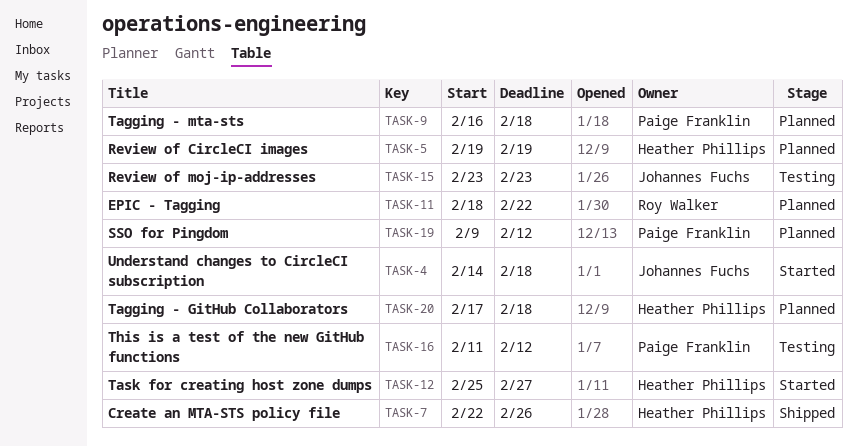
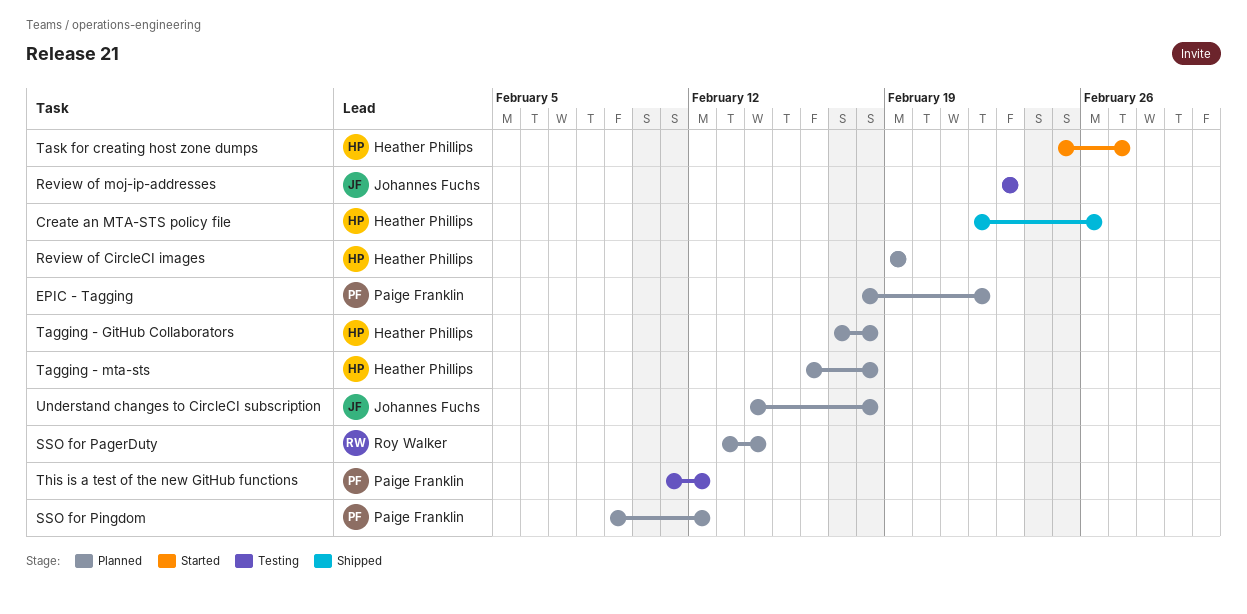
EPIC - Tagging, owner: Roy Walker -> Paige Franklin
SSO for PagerDuty: none -> present
Tagging - mta-sts, owner: Paige Franklin -> Heather Phillips
Understand changes to CircleCI subscription, status: Started -> Planned

